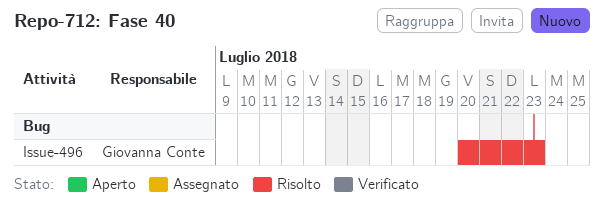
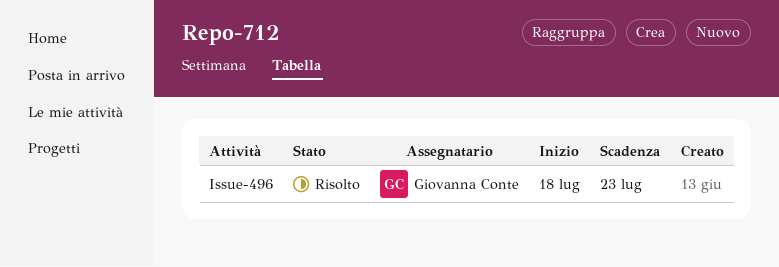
Issue-496, start: Jul 20 -> Jul 18

